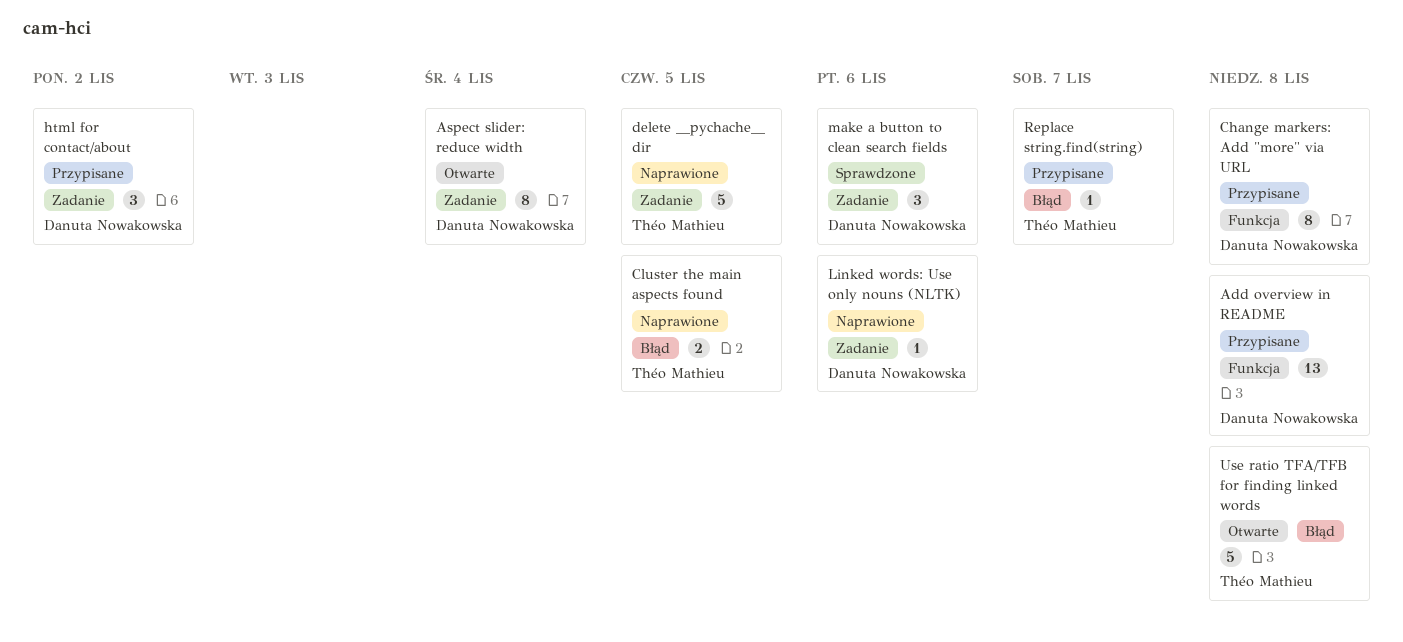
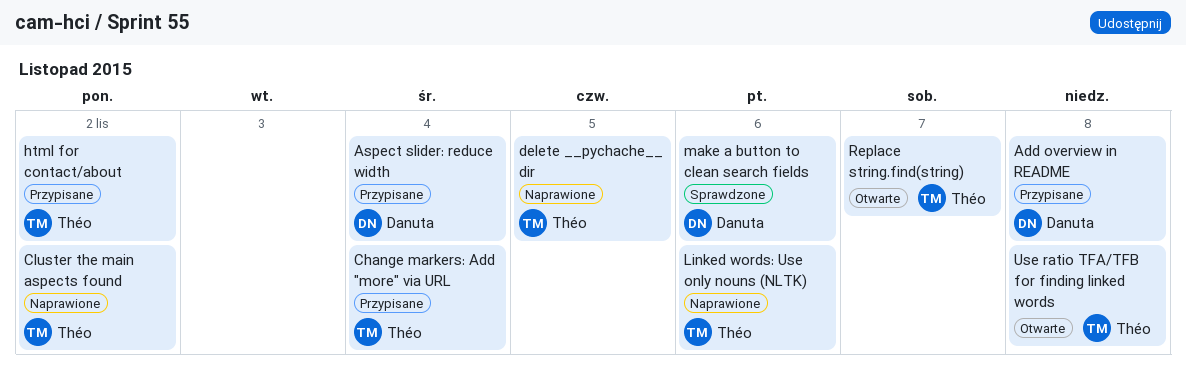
Aspect slider: reduce width, status: Otwarte -> Przypisane
Change markers: Add "more" via URL, owner: Danuta Nowakowska -> Théo Mathieu
Change markers: Add "more" via URL, due: Nov 8 -> Nov 4
Cluster the main aspects found, due: Nov 5 -> Nov 2
html for contact/about, owner: Danuta Nowakowska -> Théo Mathieu
Linked words: Use only nouns (NLTK), owner: Danuta Nowakowska -> Théo Mathieu
Replace string.find(string), status: Przypisane -> Otwarte

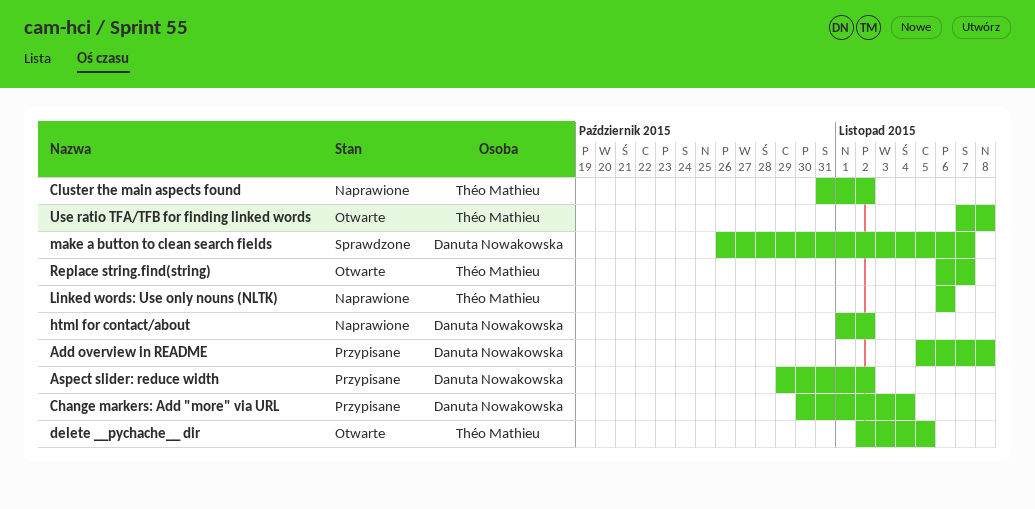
Aspect slider: reduce width, due: Nov 4 -> Nov 2
Change markers: Add "more" via URL, owner: Théo Mathieu -> Danuta Nowakowska
delete __pychache__ dir, status: Naprawione -> Otwarte
html for contact/about, status: Przypisane -> Naprawione
html for contact/about, owner: Théo Mathieu -> Danuta Nowakowska
make a button to clean search fields, due: Nov 6 -> Nov 7

